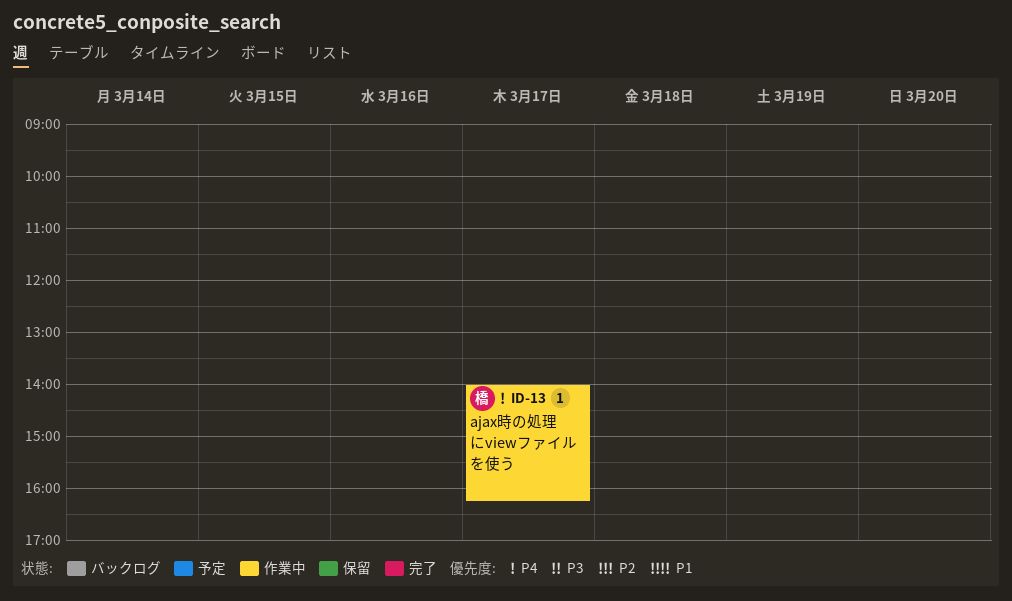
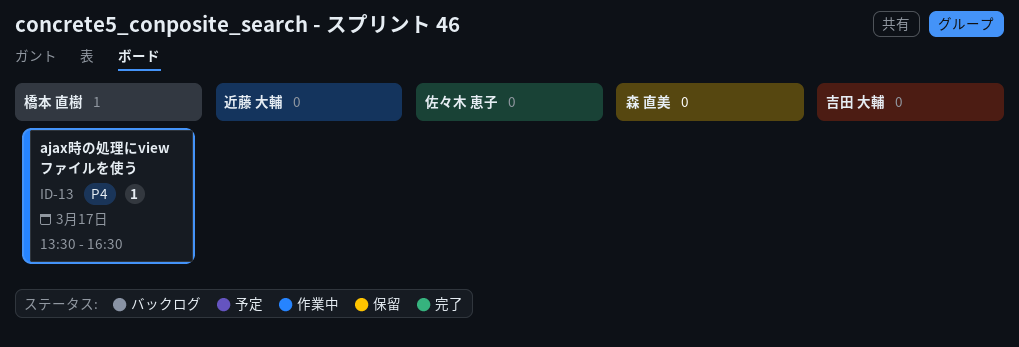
ID-13, begins: 14:00 -> 13:30
ID-13, ends: 16:15 -> 16:30

